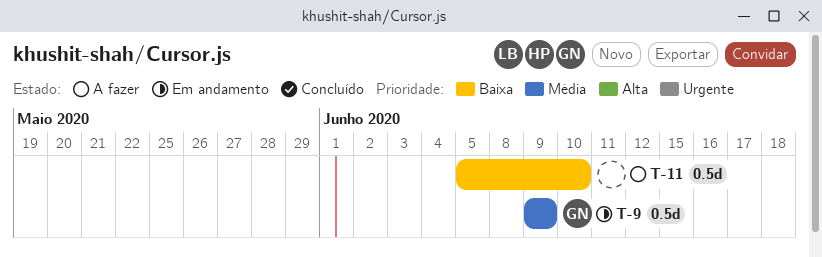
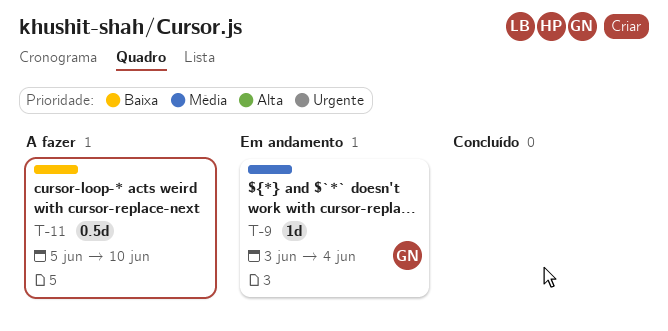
T-9, estimate: 0.5d -> 1d
T-9, start: Jun 9 -> Jun 3
T-9, due: Jun 9 -> Jun 4

